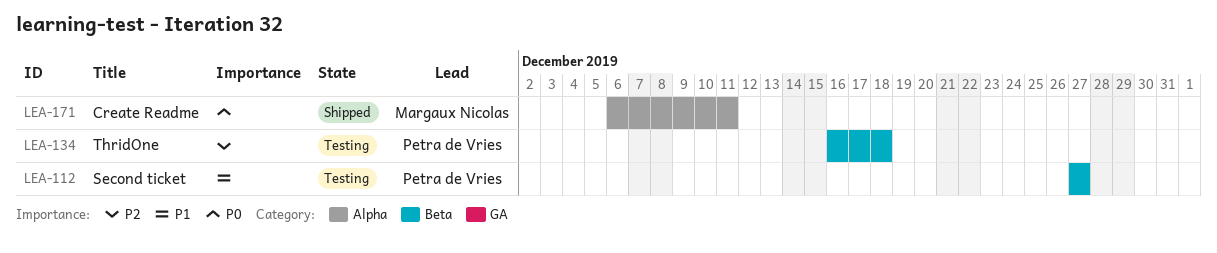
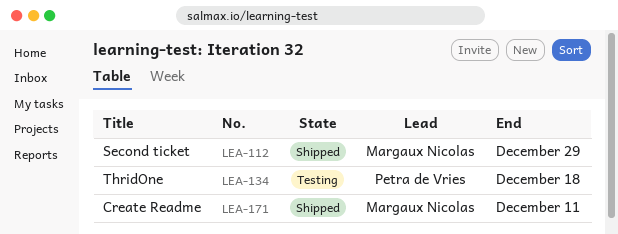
LEA-112, status: Testing -> Shipped
LEA-112, owner: Petra de Vries -> Margaux Nicolas
LEA-112, due: Dec 27 -> Dec 29

